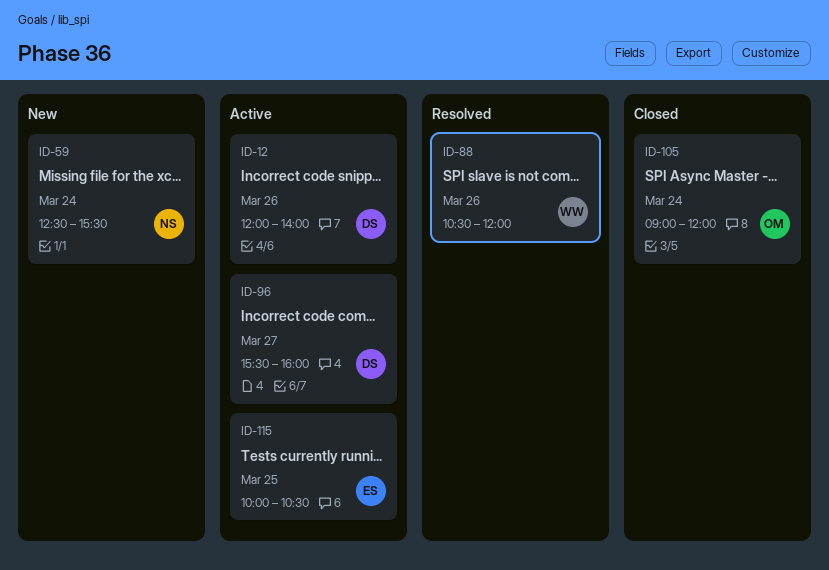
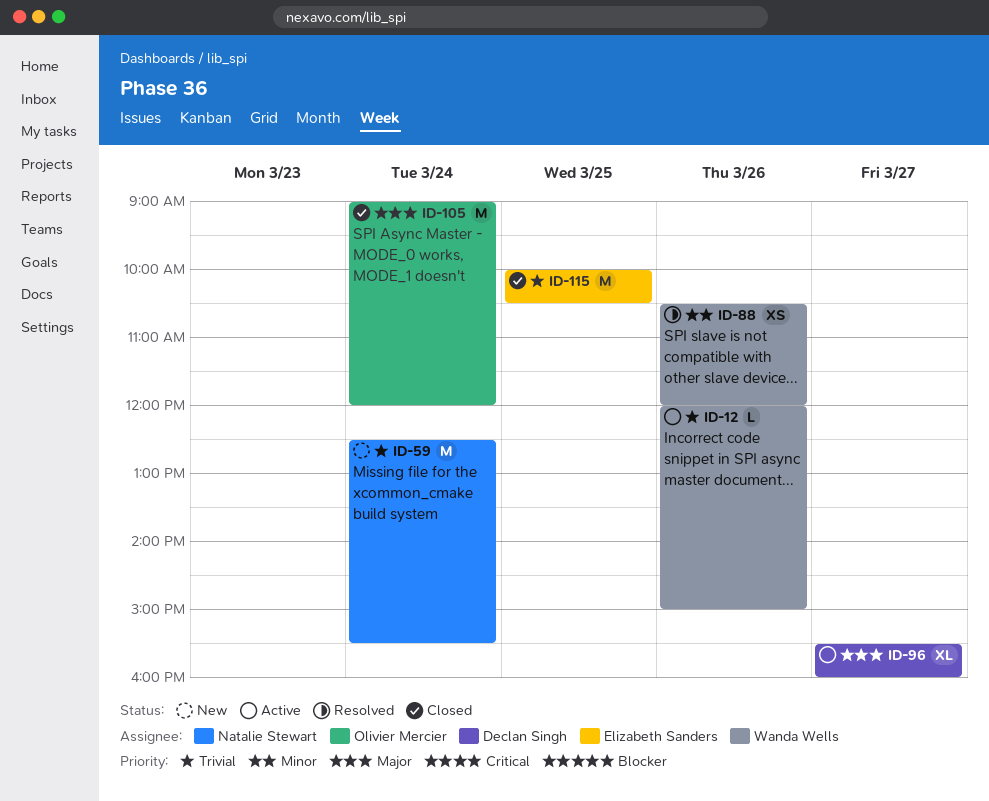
ID-12, owner: Declan Singh -> Wanda Wells
ID-12, ends: 14:00 -> 15:00
ID-115, status: Active -> Closed

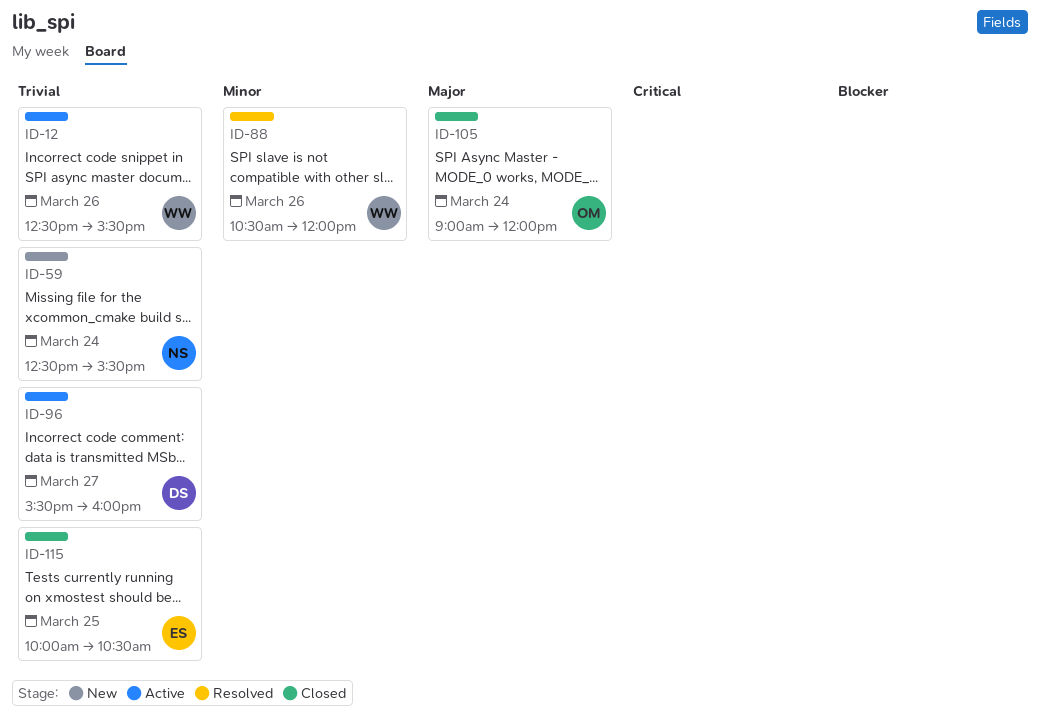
ID-12, begins: 12:00 -> 12:30
ID-12, ends: 15:00 -> 15:30
ID-96, priority: Major -> Trivial

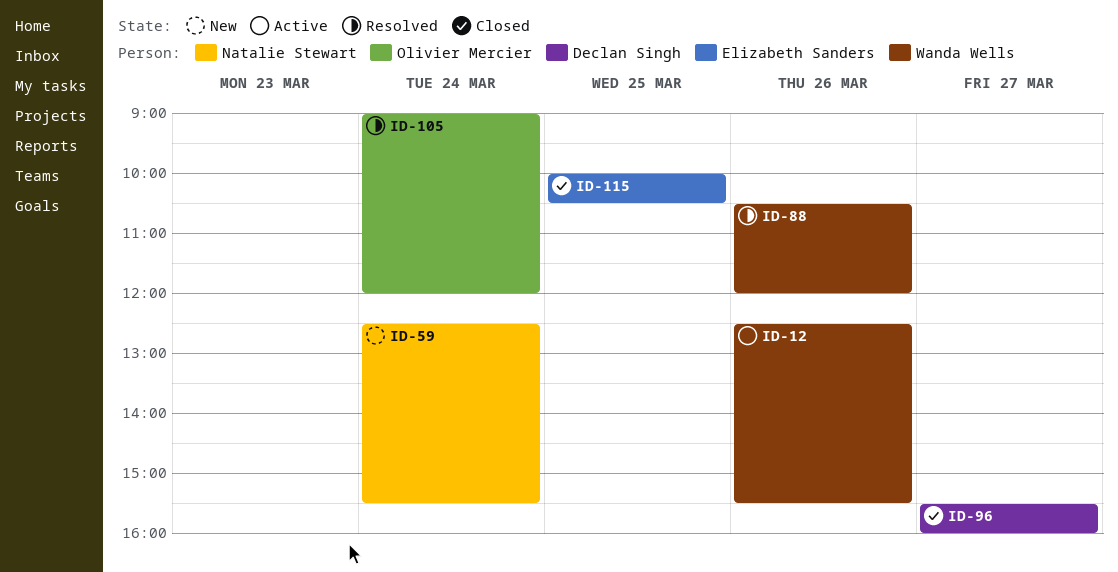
ID-96, status: Active -> Closed
ID-105, status: Closed -> Resolved

